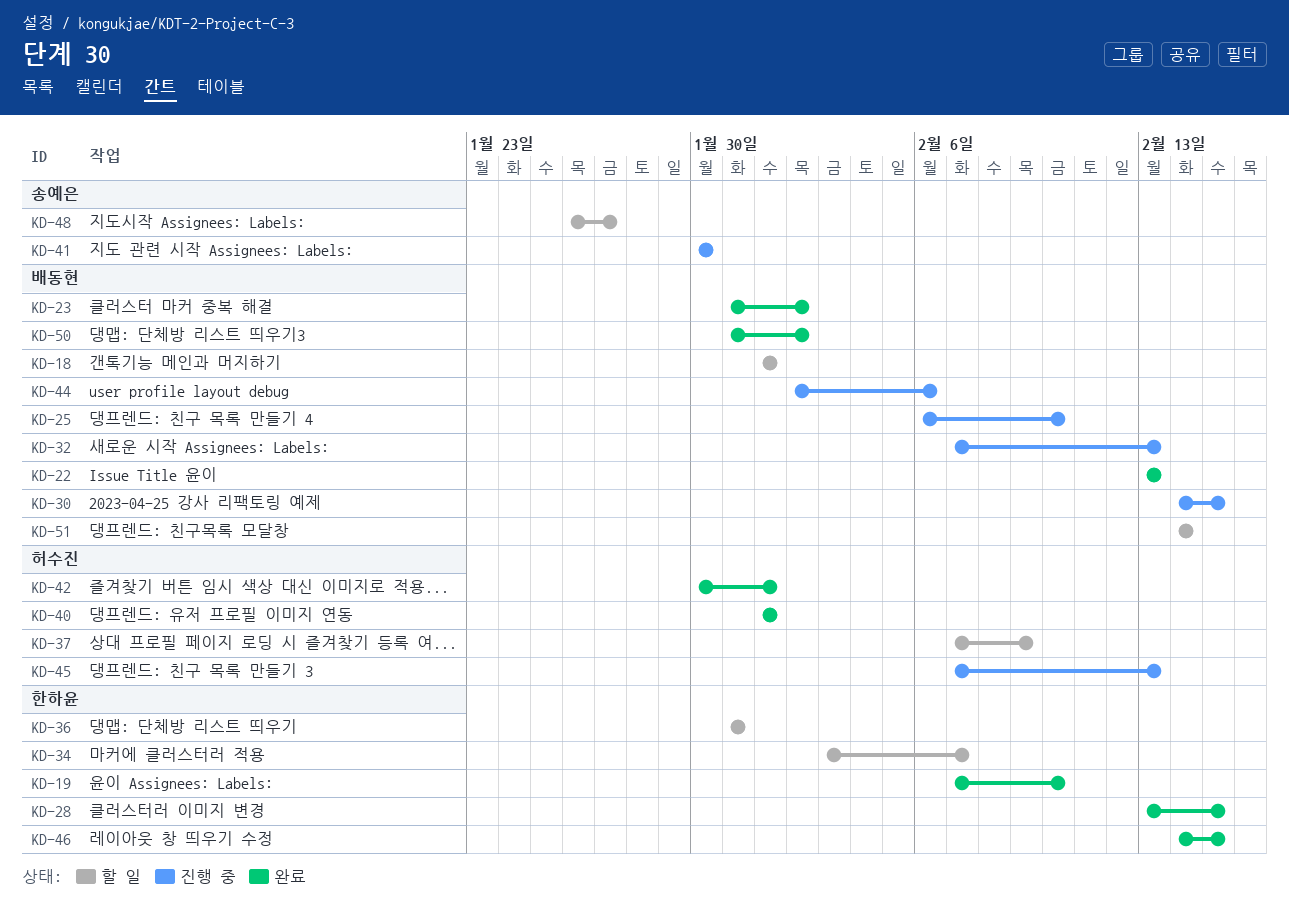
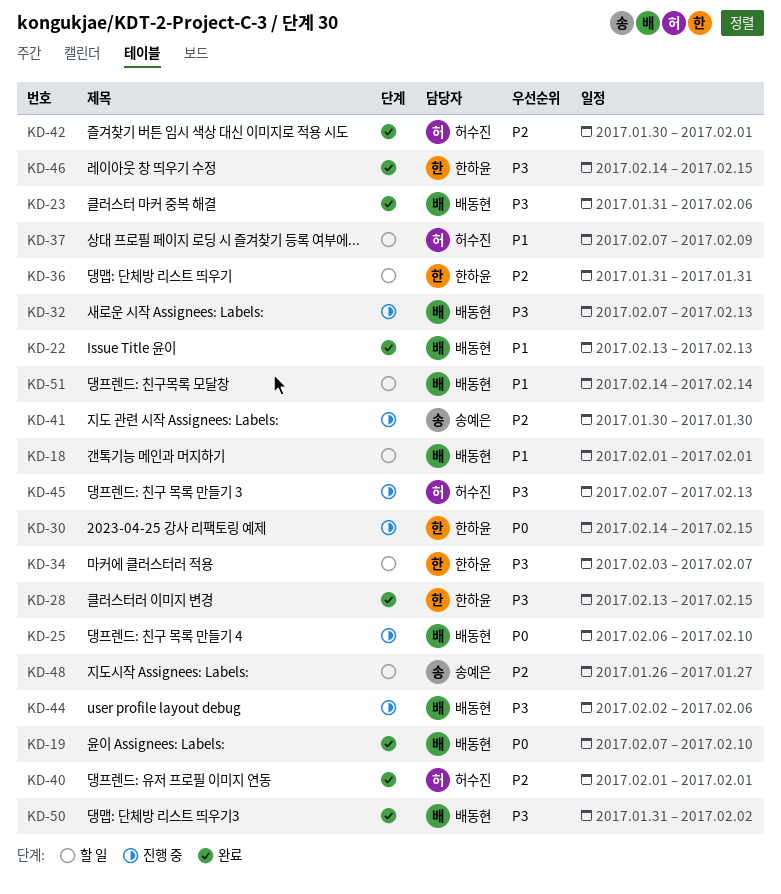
KD-19, owner: 한하윤 -> 배동현
KD-23, due: Feb 2 -> Feb 6
KD-30, owner: 배동현 -> 한하윤

